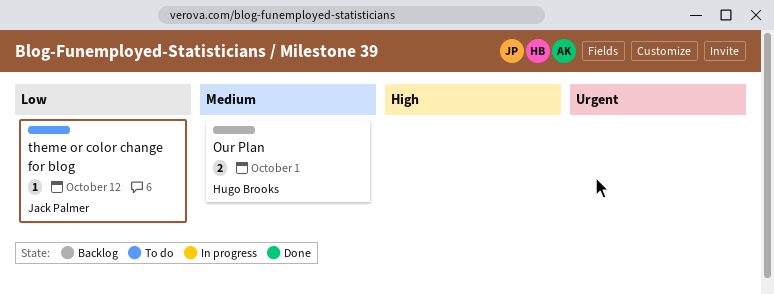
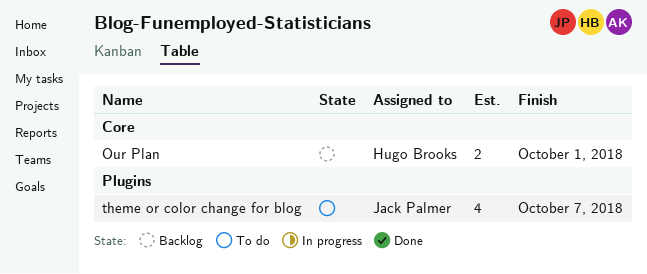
theme or color change for blog, estimate: 1 -> 4
theme or color change for blog, due: Oct 12 -> Oct 7

